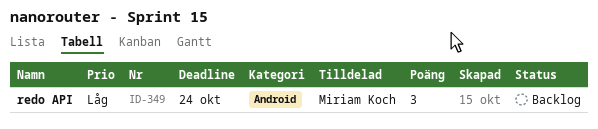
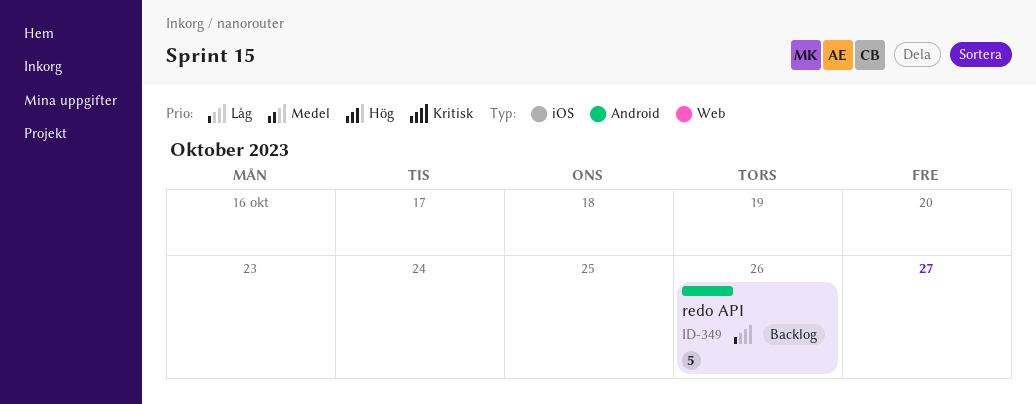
ID-349, estimate: 3 -> 5
ID-349, due: Oct 24 -> Oct 26

